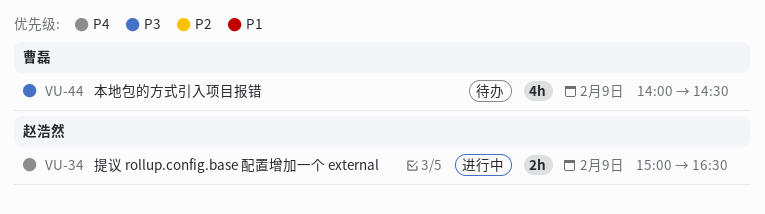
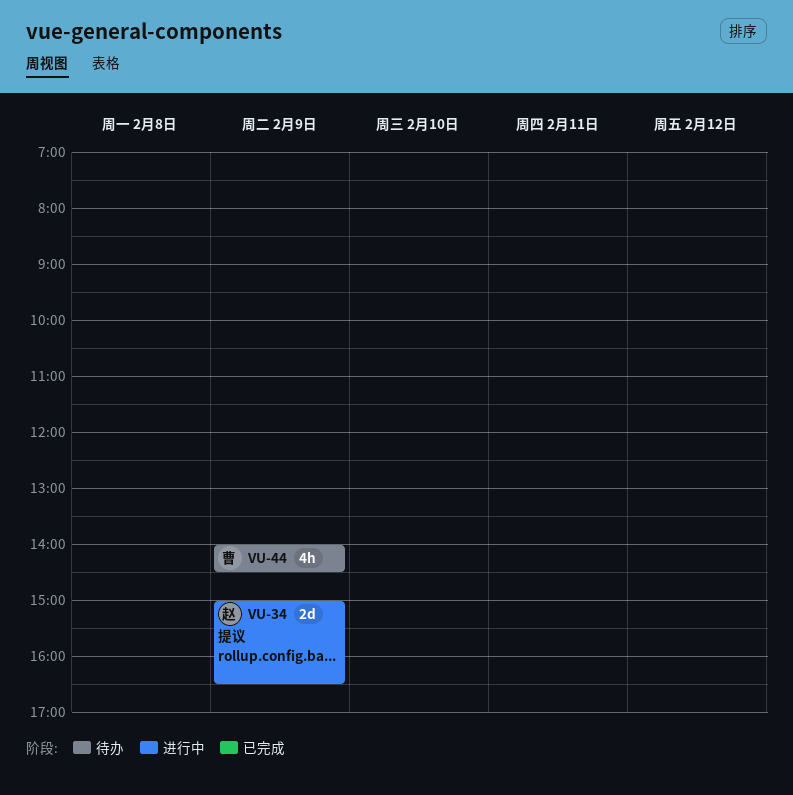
VU-34, estimate: 2h -> 2d

